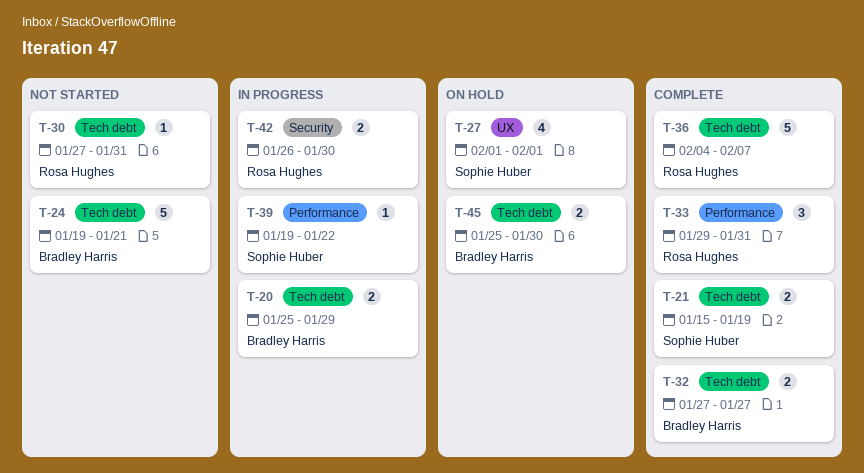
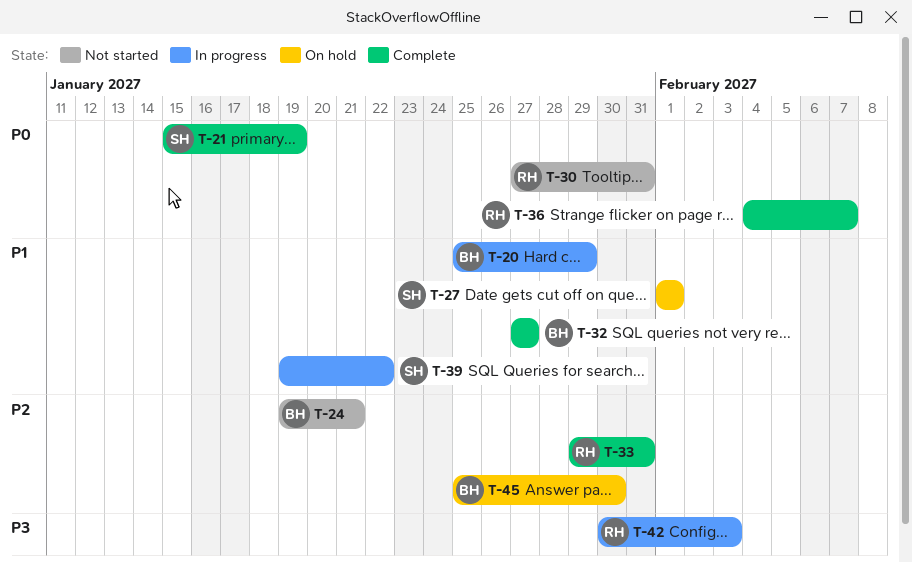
T-42, start: Jan 26 -> Jan 30
T-42, due: Jan 30 -> Feb 3

